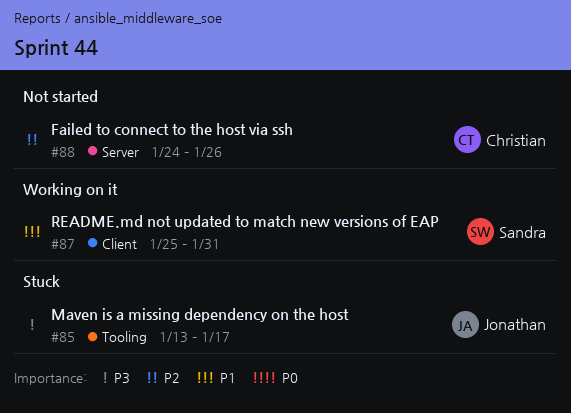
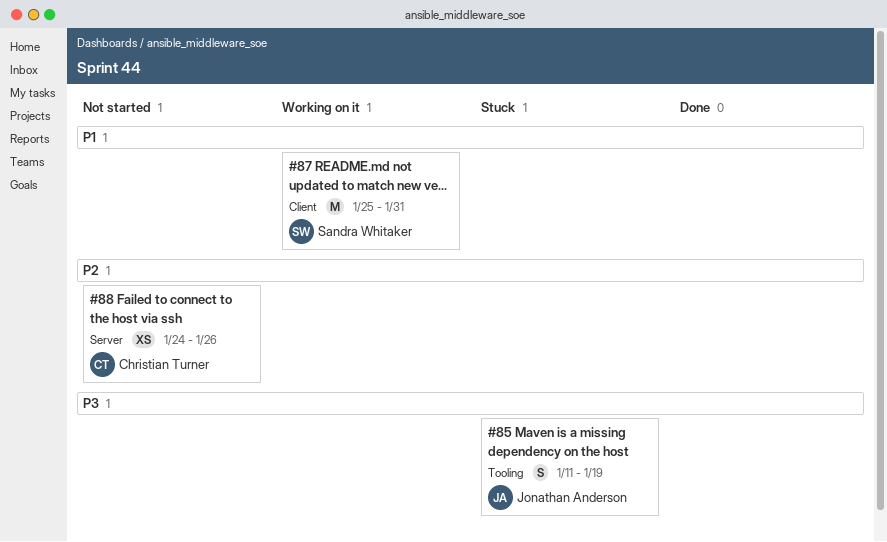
#85, start: Jan 13 -> Jan 11
#85, due: Jan 17 -> Jan 19

